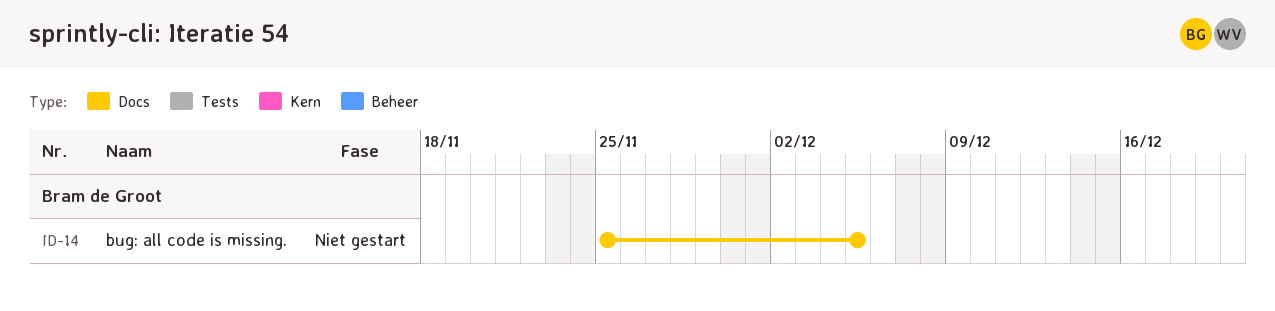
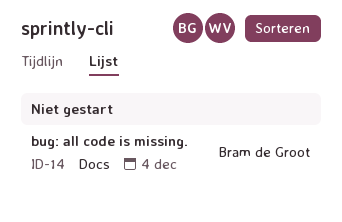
ID-14, due: Dec 5 -> Dec 4

